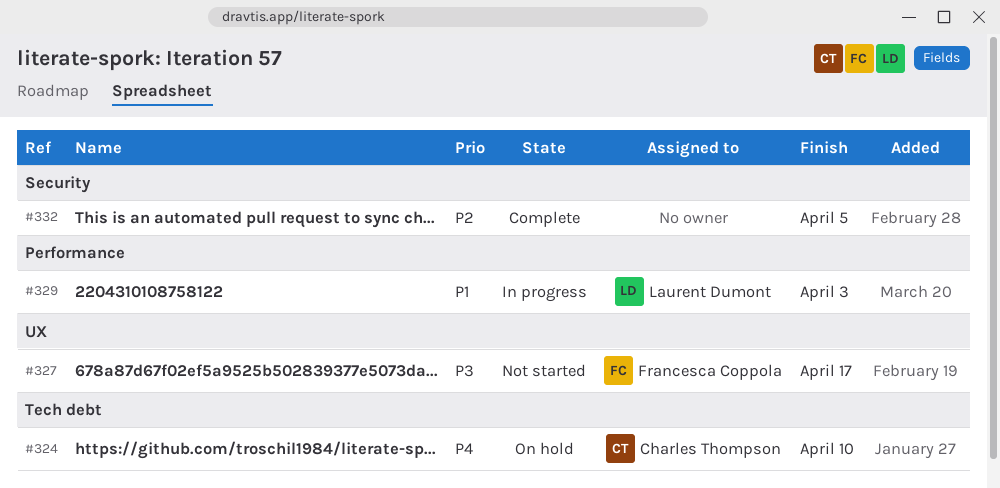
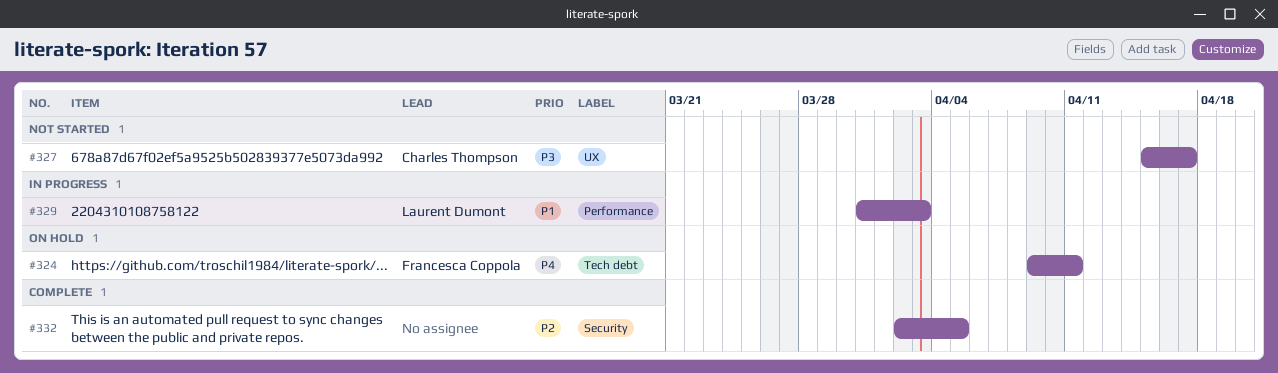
#324, owner: Charles Thompson -> Francesca Coppola
#324, due: Apr 10 -> Apr 11
#327, owner: Francesca Coppola -> Charles Thompson

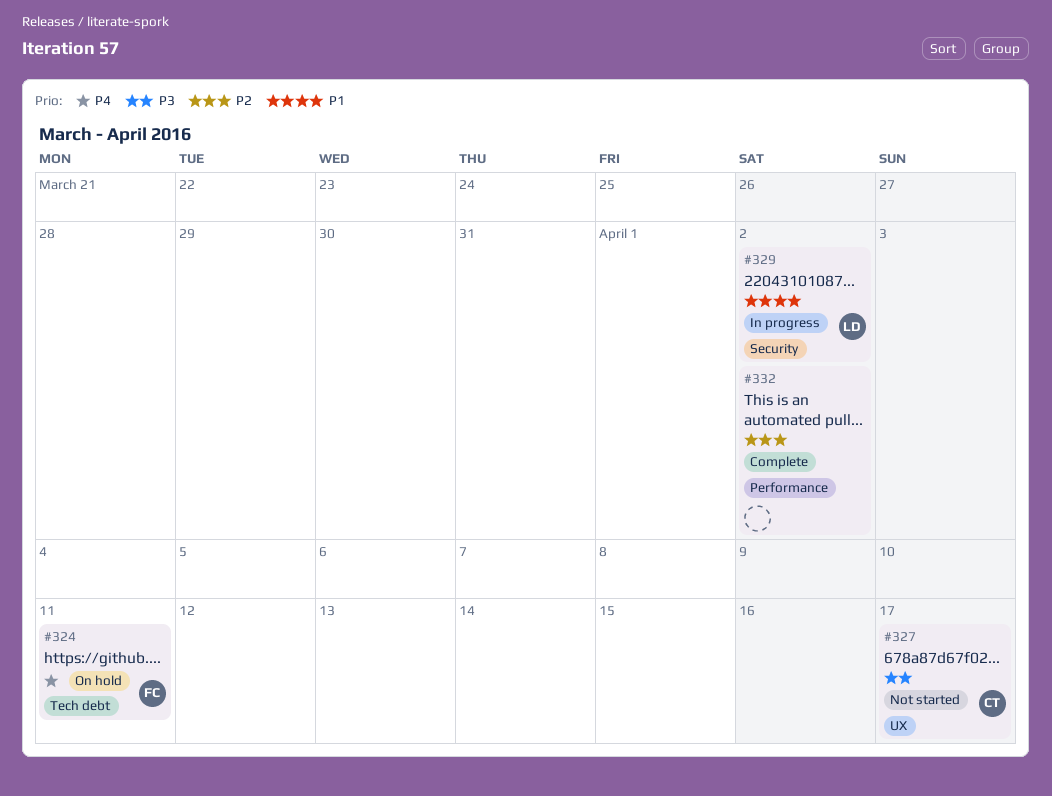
#329, label: Performance -> Security
#329, due: Apr 3 -> Apr 2
#332, label: Security -> Performance
#332, due: Apr 5 -> Apr 2

